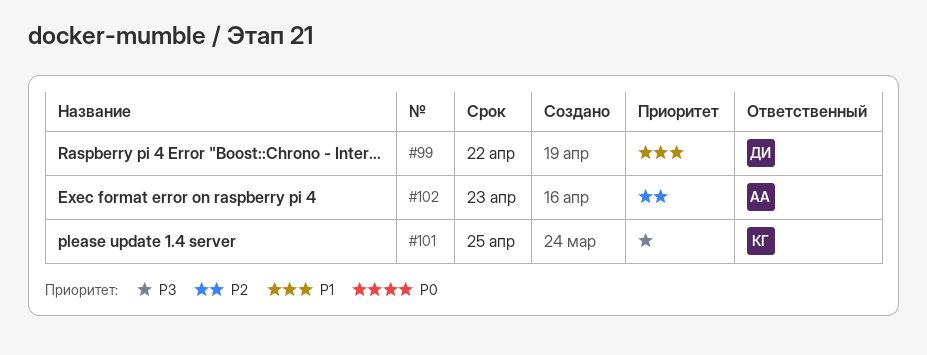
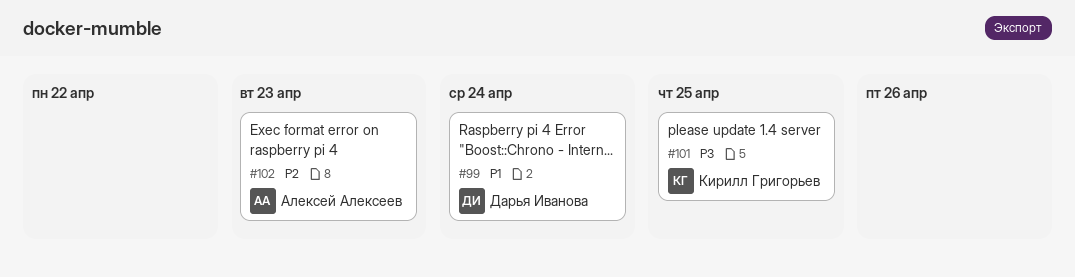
#99, due: Apr 22 -> Apr 24

